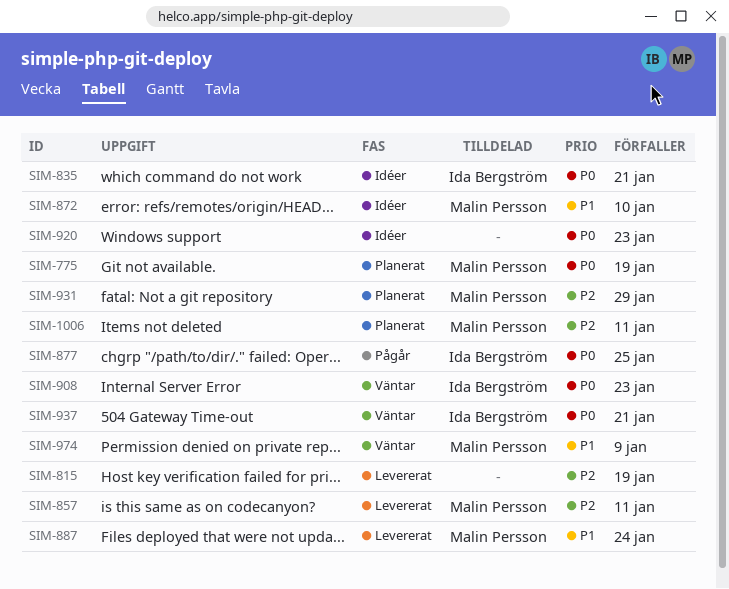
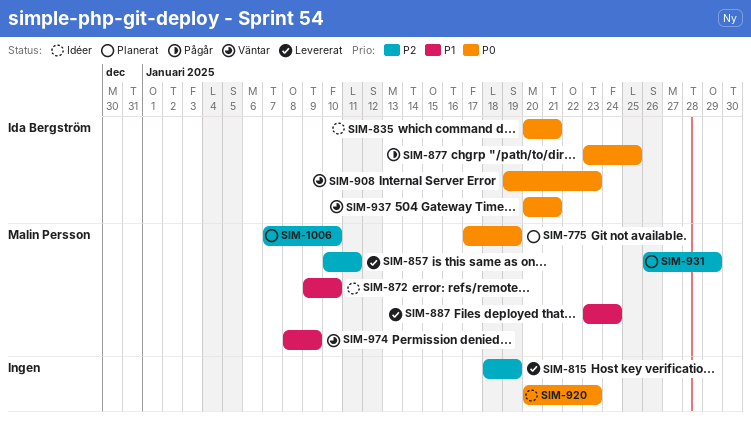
SIM-1006, due: Jan 11 -> Jan 10

